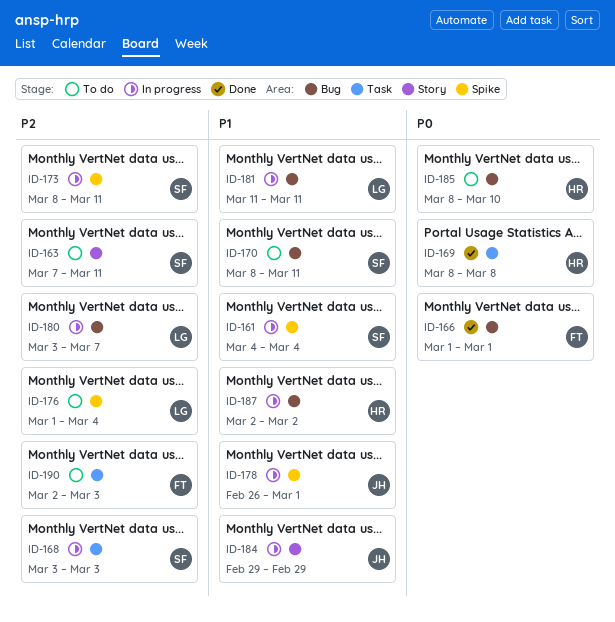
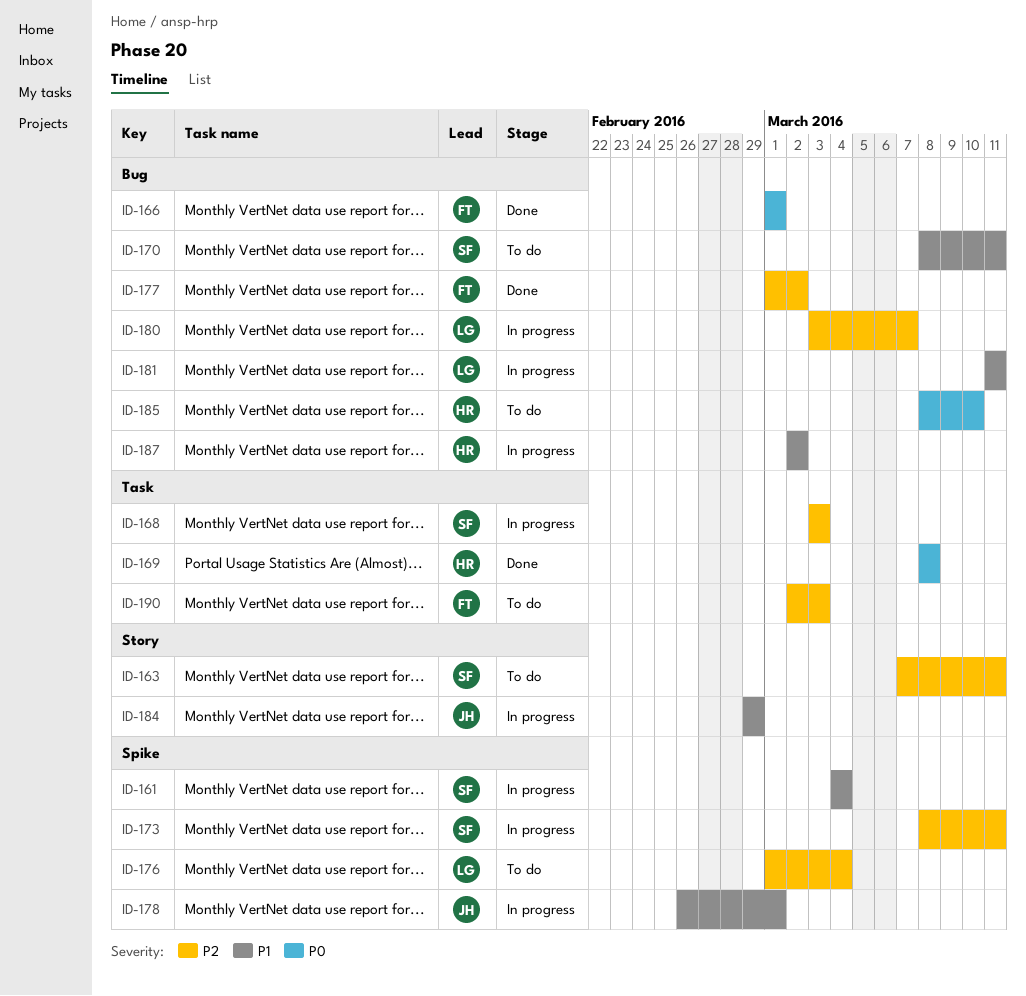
ID-177: none -> present

